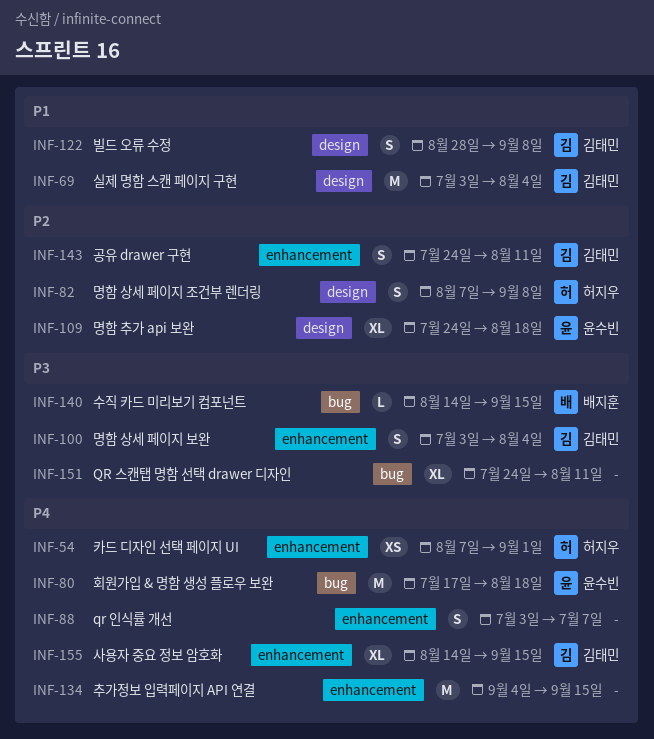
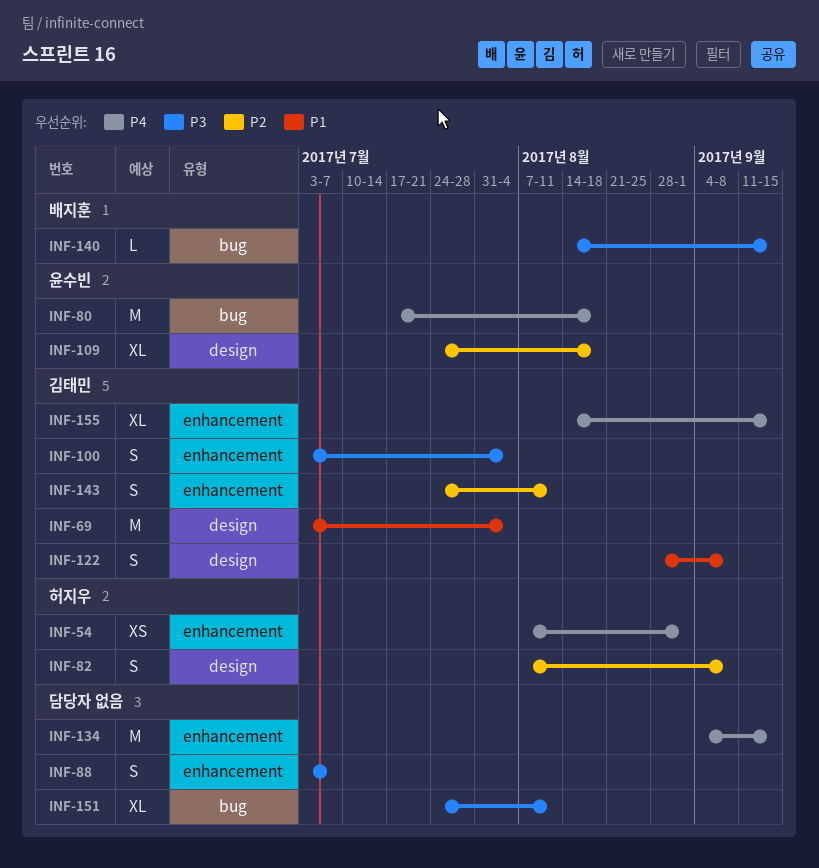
INF-88, priority: P4 -> P3

